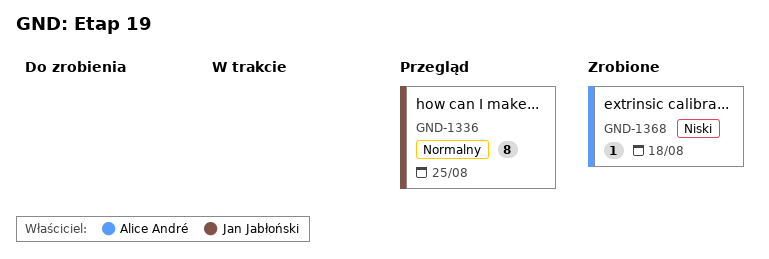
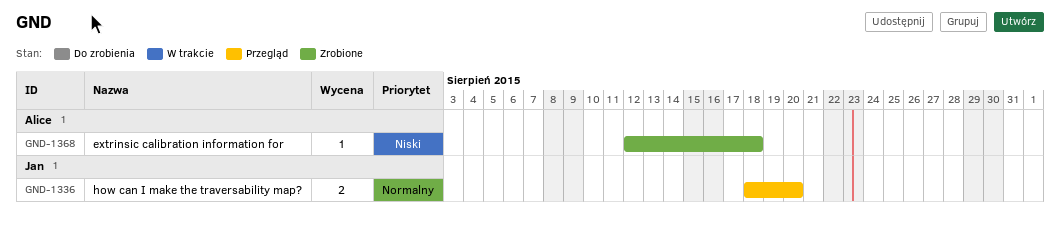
GND-1336, estimate: 8 -> 2
GND-1336, due: Aug 25 -> Aug 20

